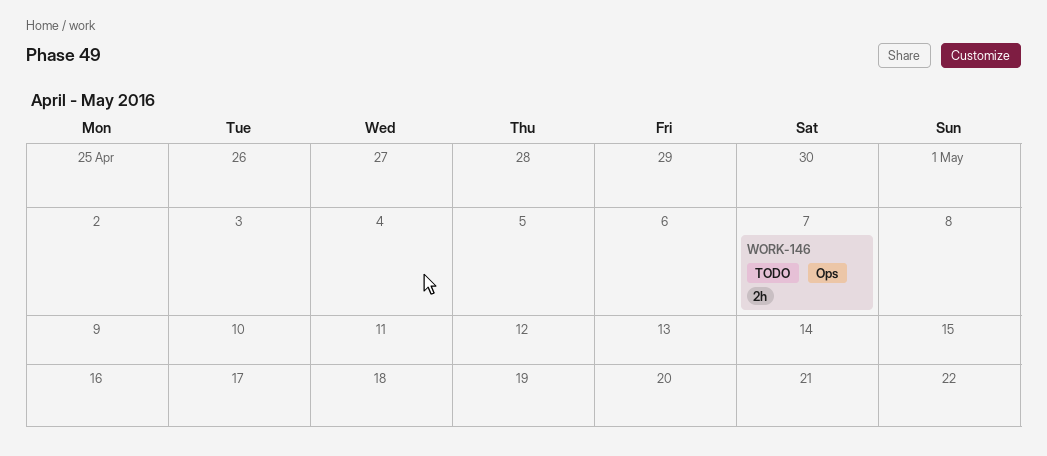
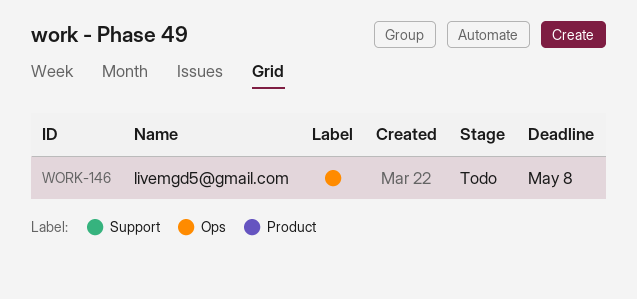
WORK-146, due: May 7 -> May 8

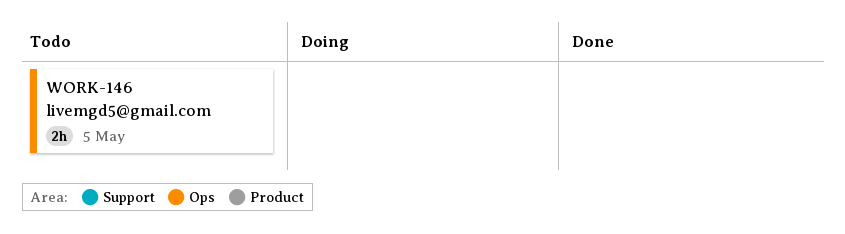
WORK-146, due: May 8 -> May 5

